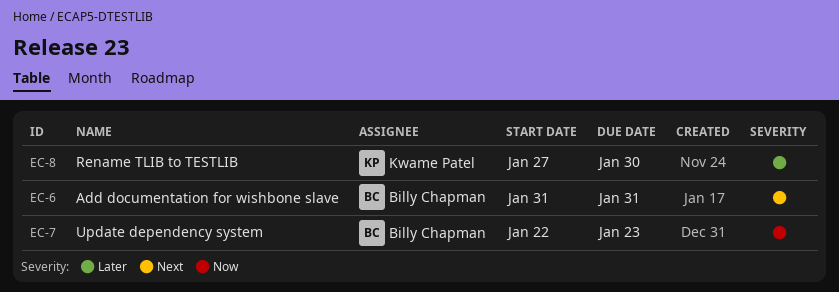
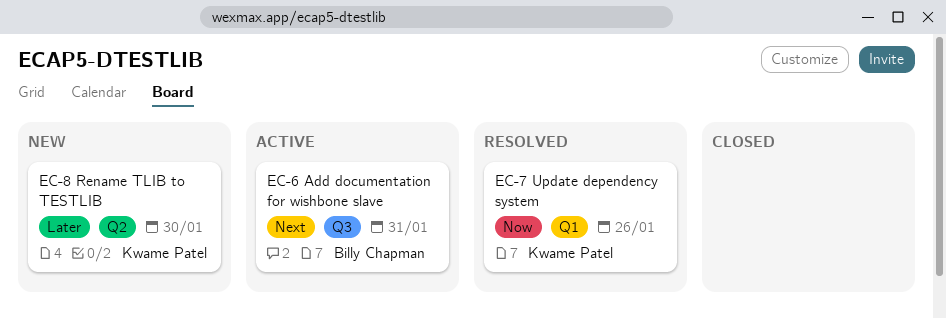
EC-7, owner: Billy Chapman -> Kwame Patel
EC-7, due: Jan 23 -> Jan 26

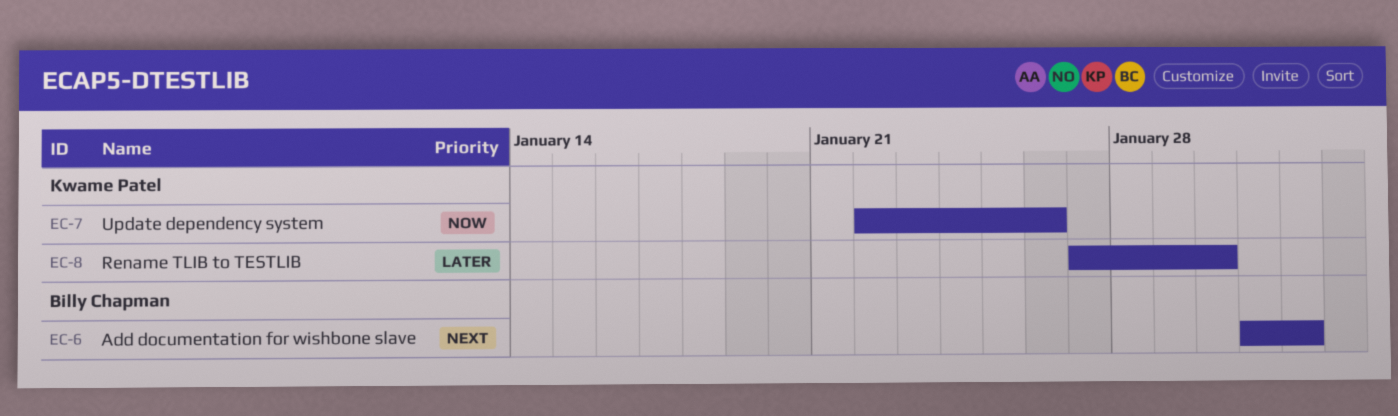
EC-6, due: Jan 31 -> Feb 1

